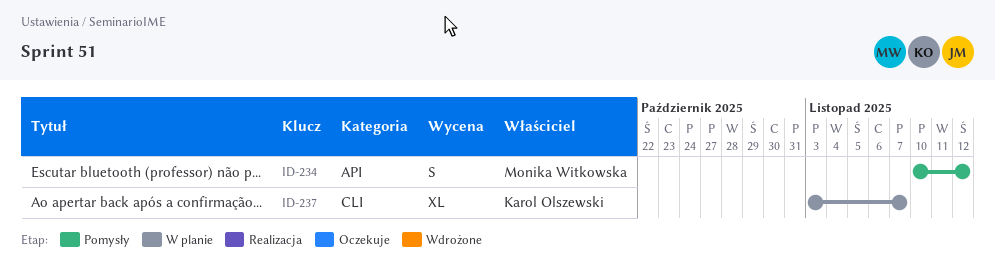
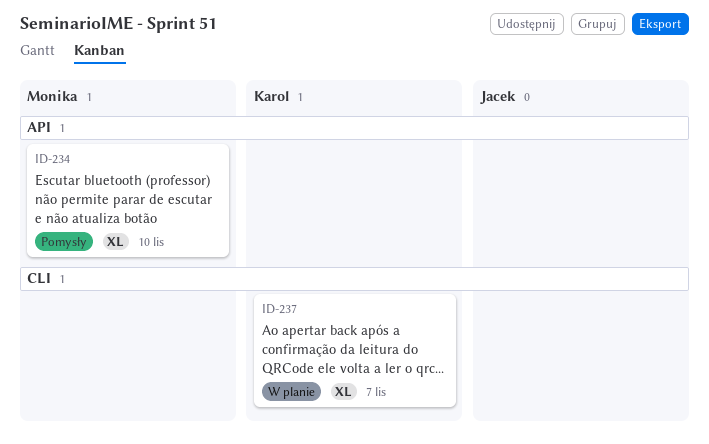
ID-234, estimate: S -> XL
ID-234, due: Nov 12 -> Nov 10

